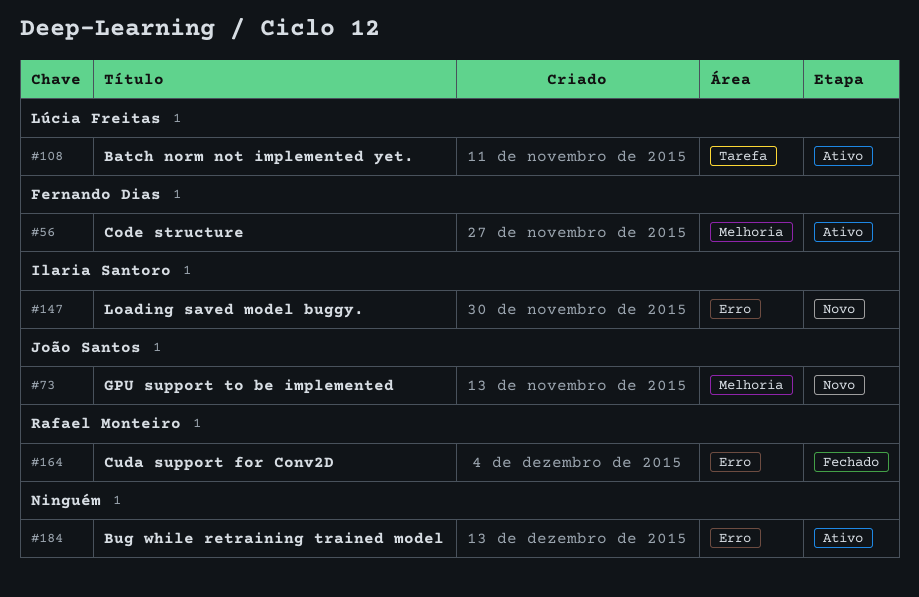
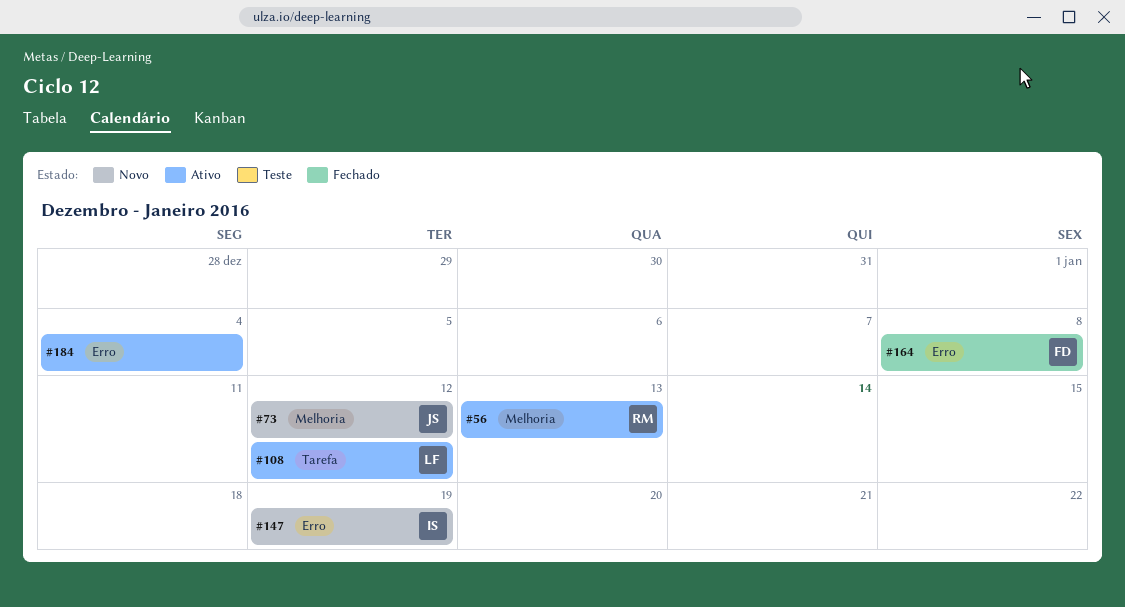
#56, owner: Fernando Dias -> Rafael Monteiro
#164, owner: Rafael Monteiro -> Fernando Dias

